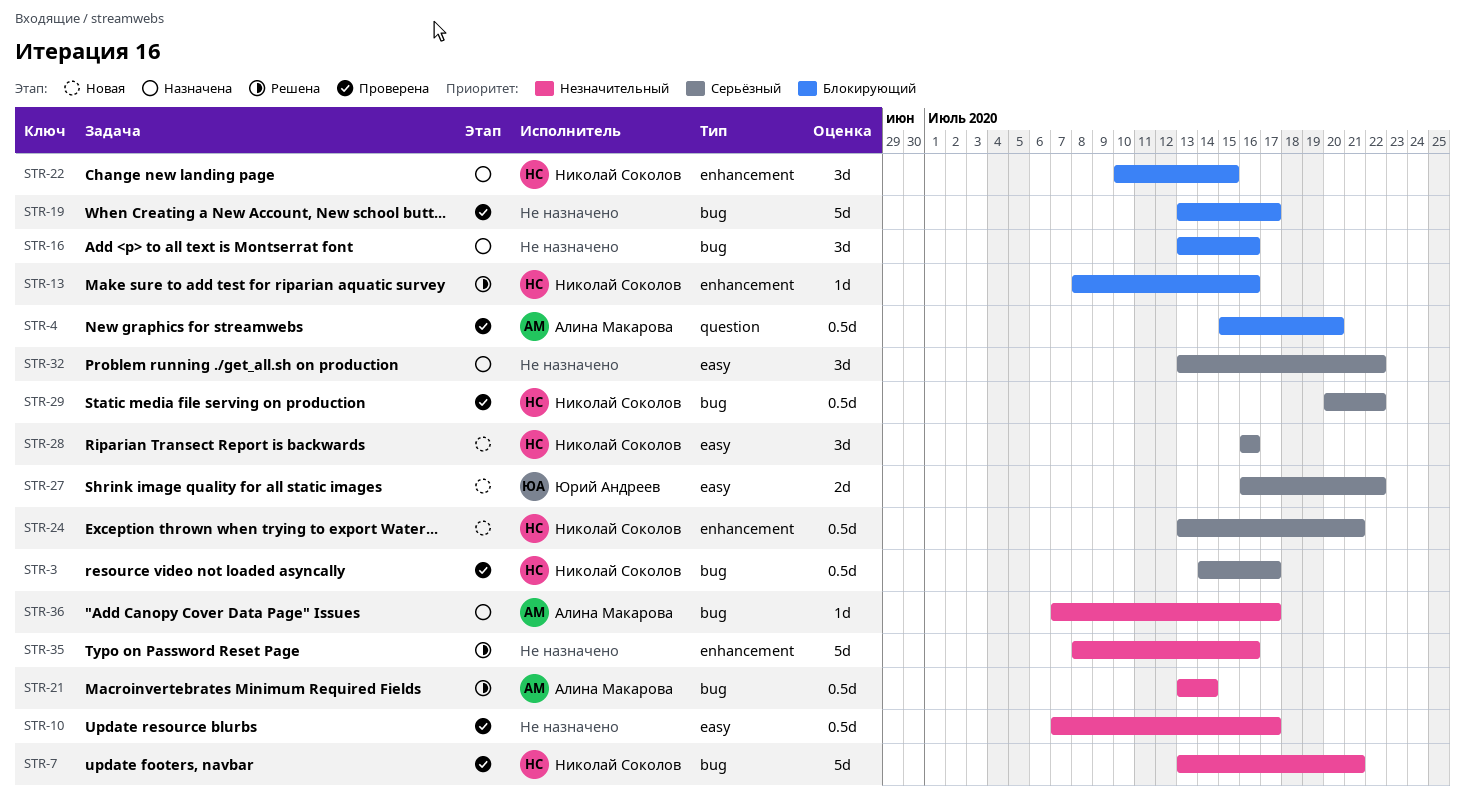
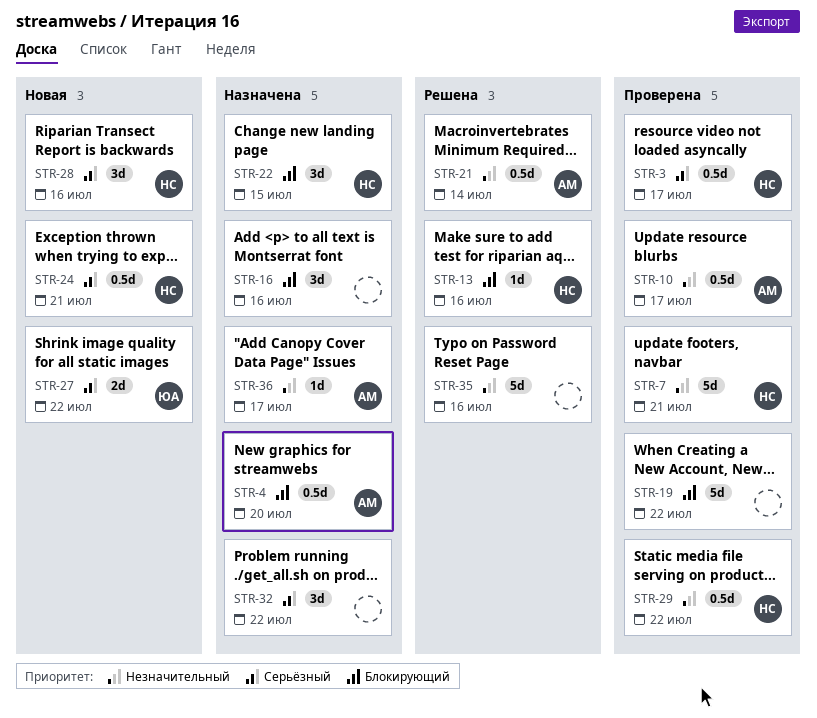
STR-4, status: Проверена -> Назначена
STR-10, owner: none -> Алина Макарова
STR-19, due: Jul 17 -> Jul 22
STR-29, priority: Серьёзный -> Незначительный

